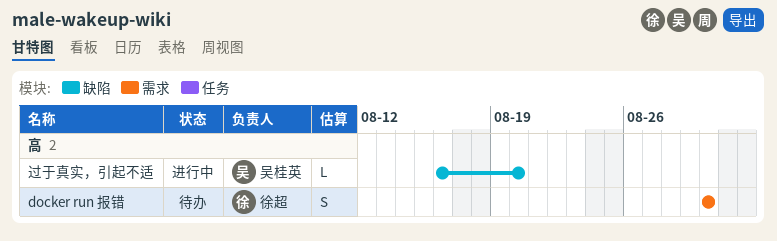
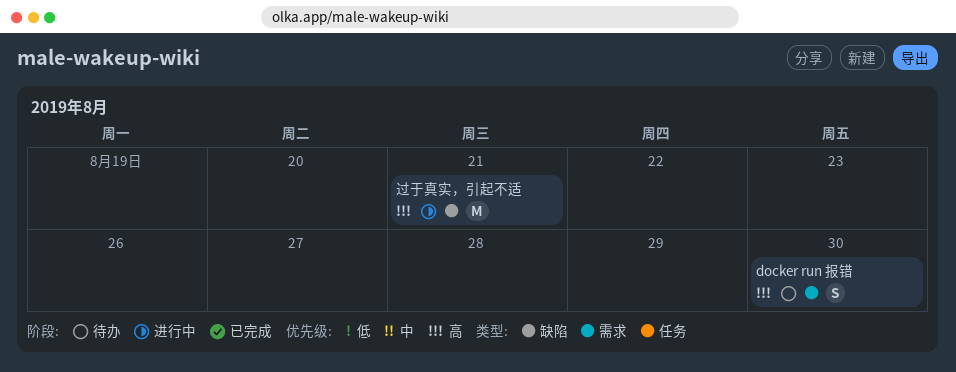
过于真实，引起不适, estimate: L -> M
过于真实，引起不适, due: Aug 20 -> Aug 21

